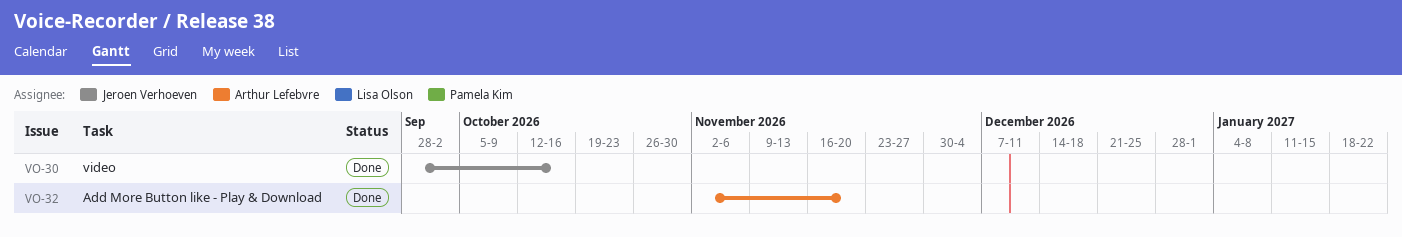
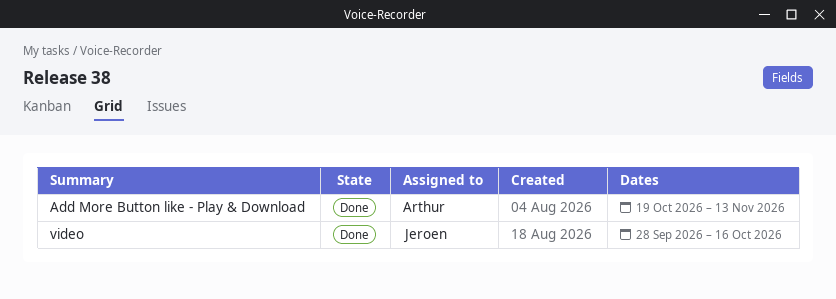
Add More Button like - Play & Download, start: Nov 2 -> Oct 19
Add More Button like - Play & Download, due: Nov 20 -> Nov 13

